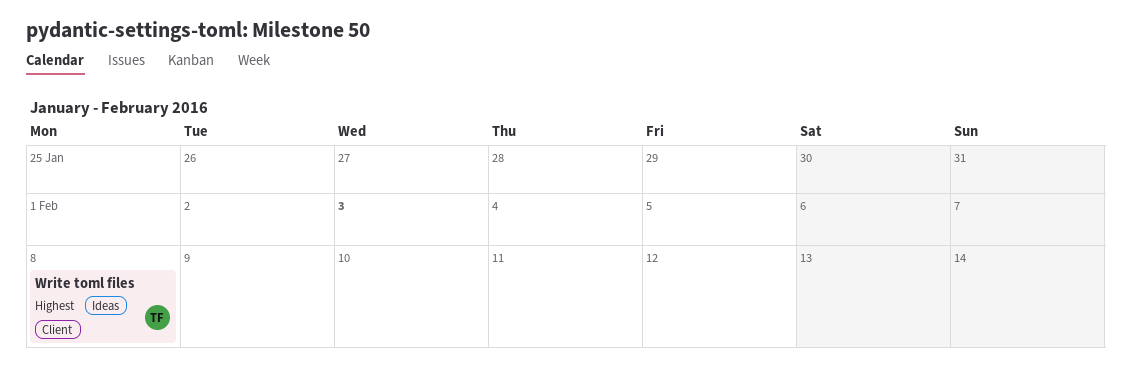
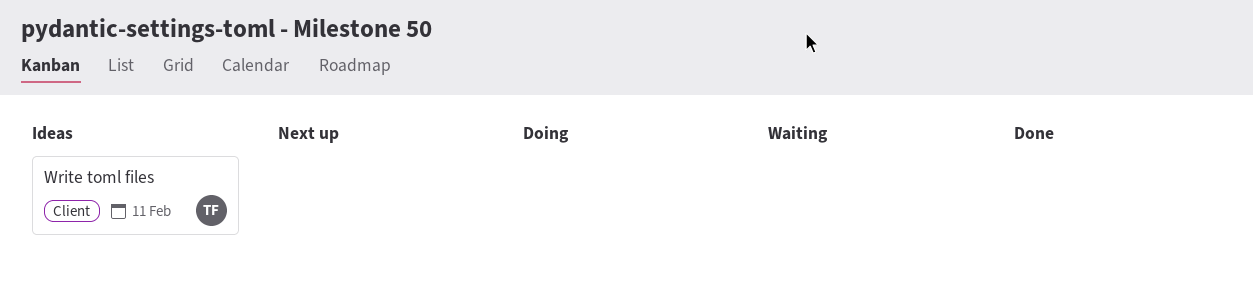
Write toml files, due: Feb 8 -> Feb 11

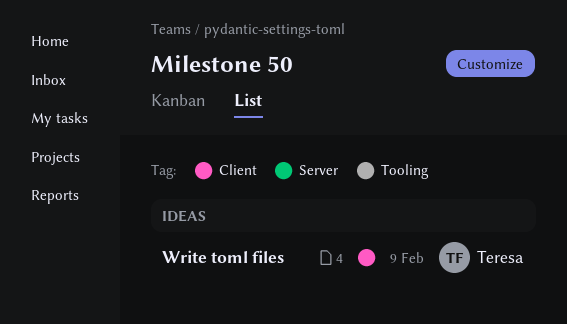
Write toml files, due: Feb 11 -> Feb 9

